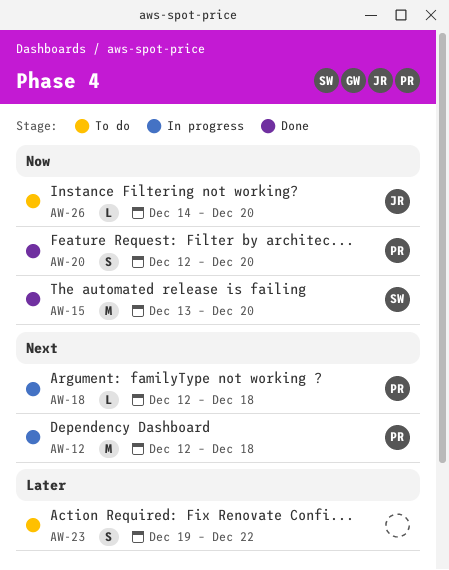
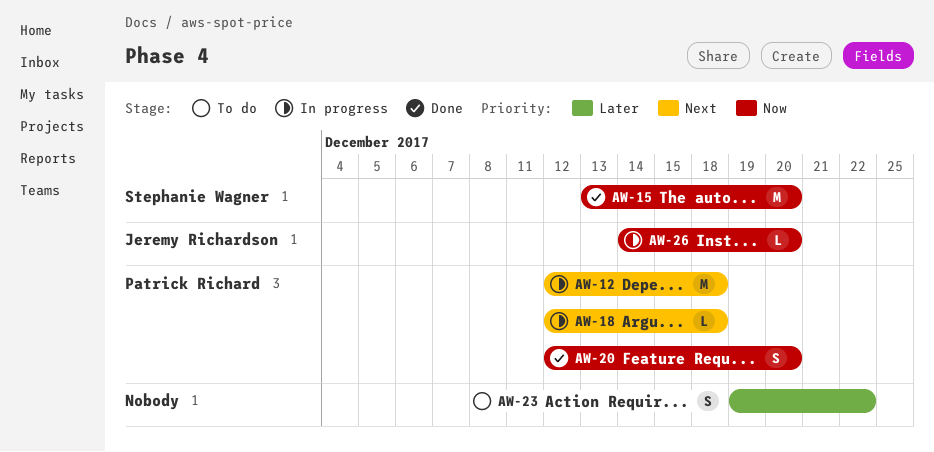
AW-26, status: To do -> In progress

